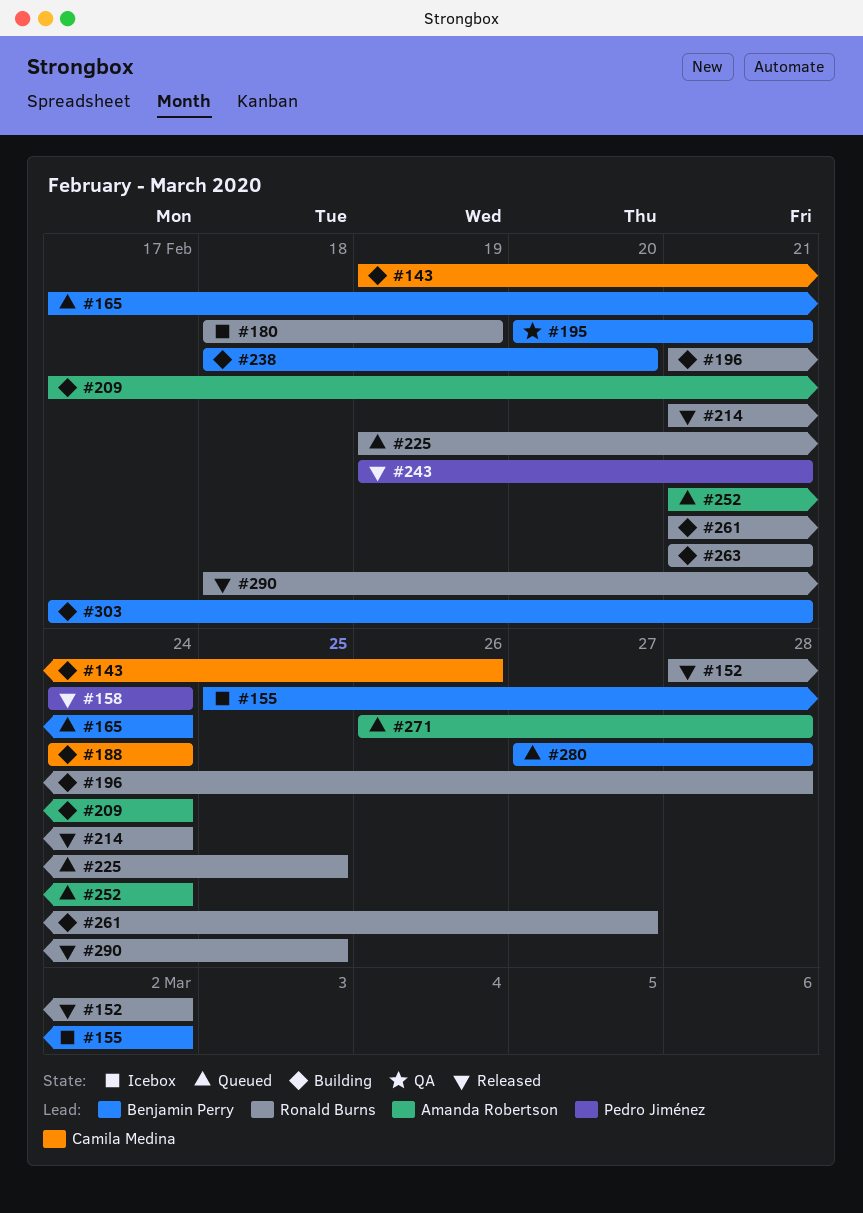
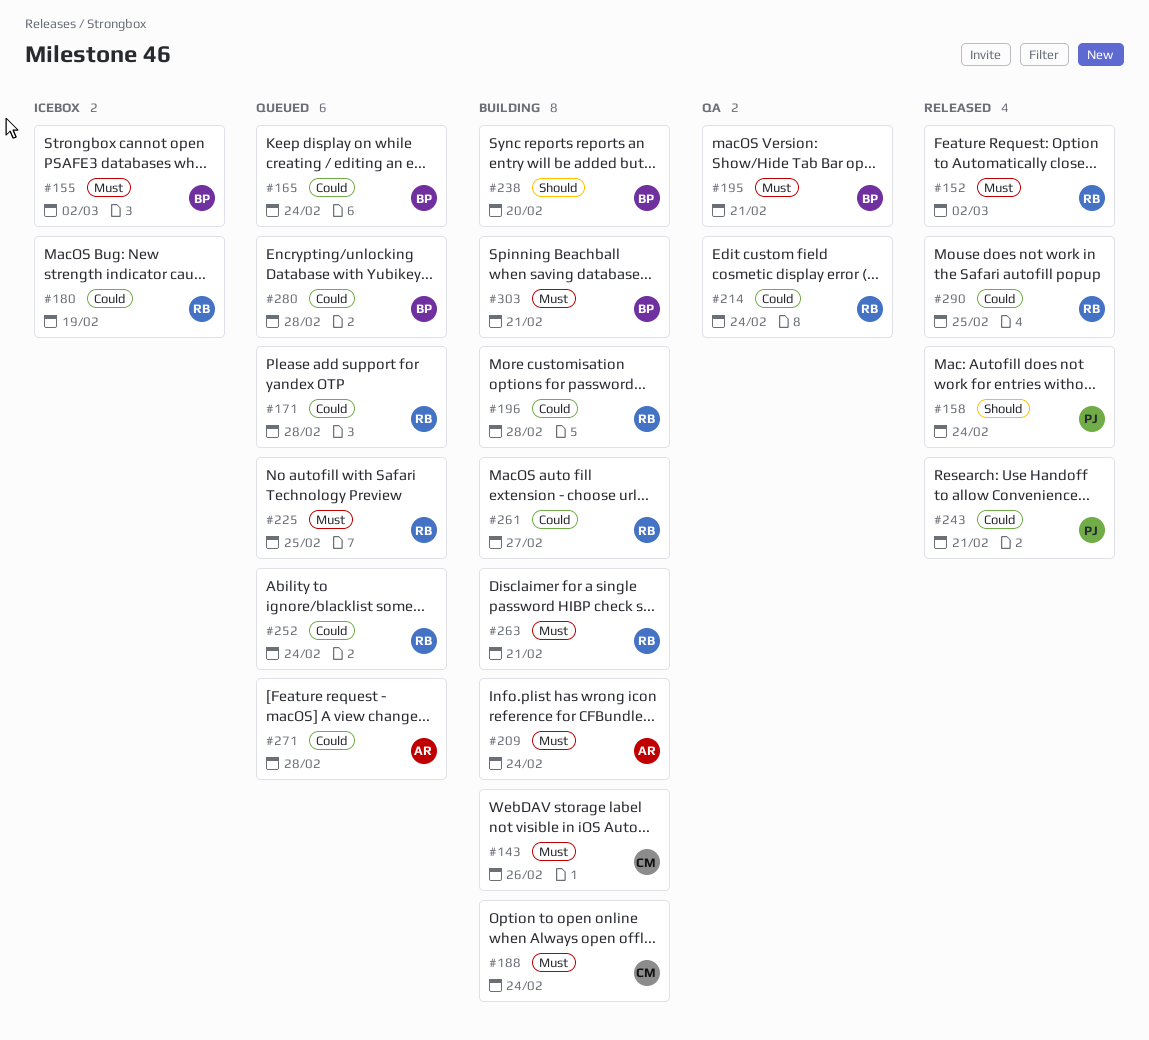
#171: none -> present
#214, status: Released -> QA
#252, owner: Amanda Robertson -> Ronald Burns

